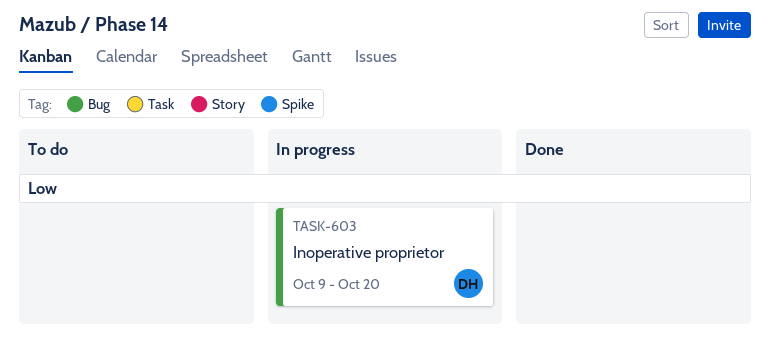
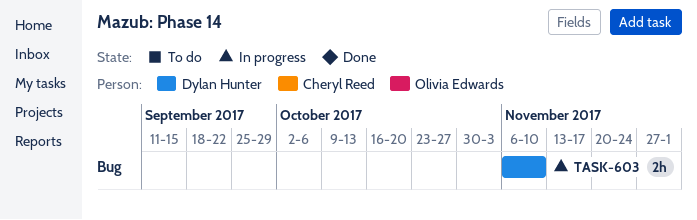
TASK-603, start: Oct 9 -> Nov 6
TASK-603, due: Oct 20 -> Nov 10

